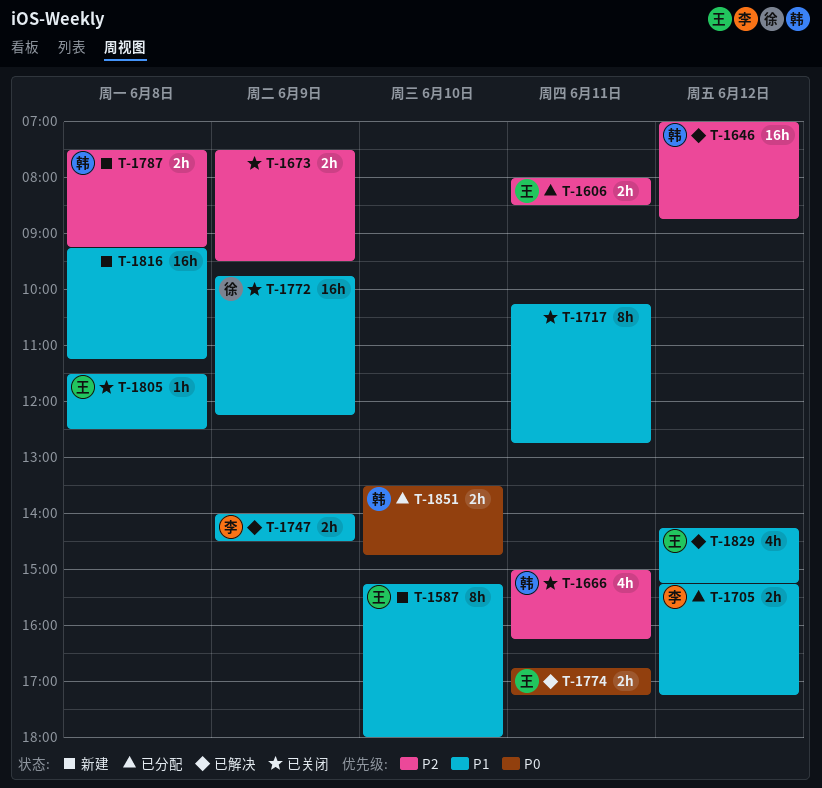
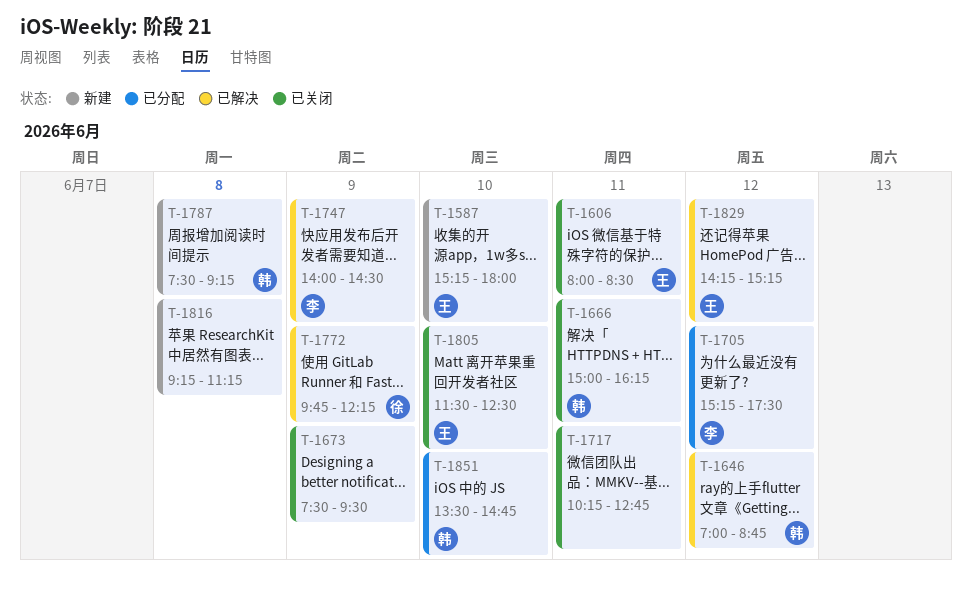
T-1606, status: 已分配 -> 已关闭
T-1705, ends: 17:15 -> 17:30
T-1772, status: 已关闭 -> 已解决
T-1774: present -> none
T-1805, day: Jun 8 -> Jun 10

